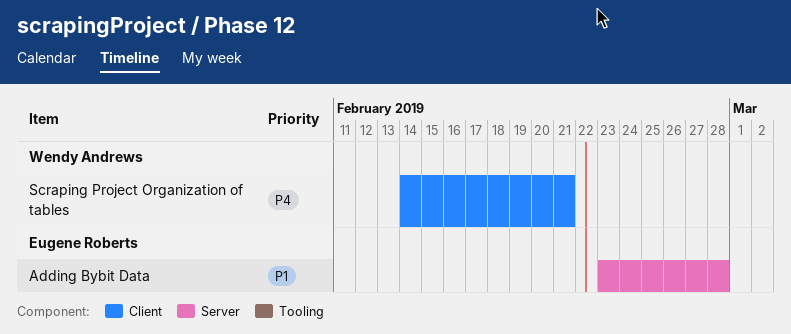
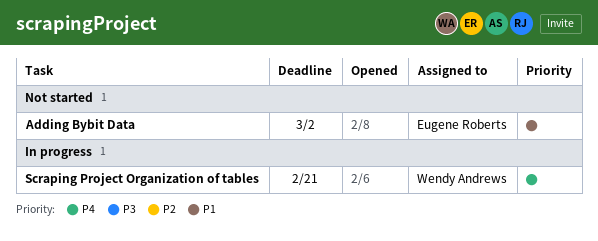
Adding Bybit Data, due: Feb 28 -> Mar 2

